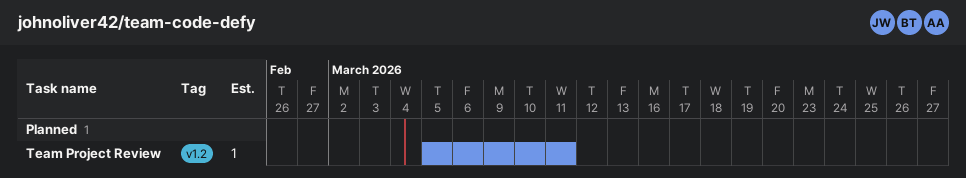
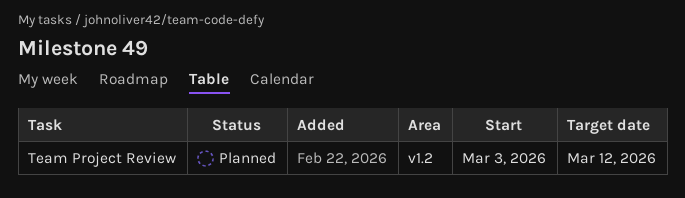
Team Project Review, start: Mar 5 -> Mar 3
Team Project Review, due: Mar 11 -> Mar 12

